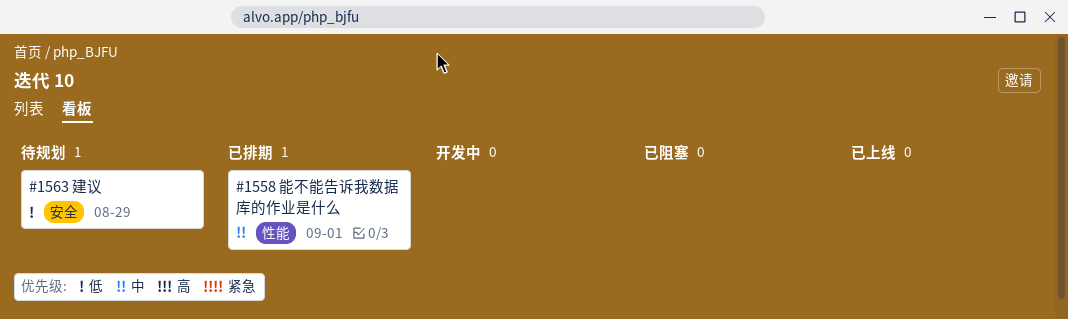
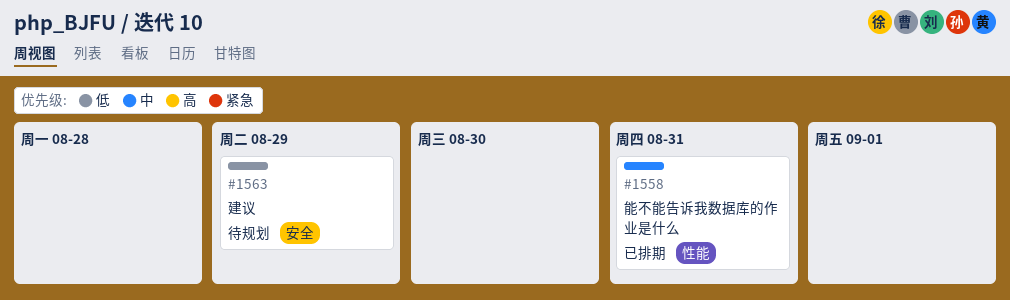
#1558, due: Sep 1 -> Aug 31

